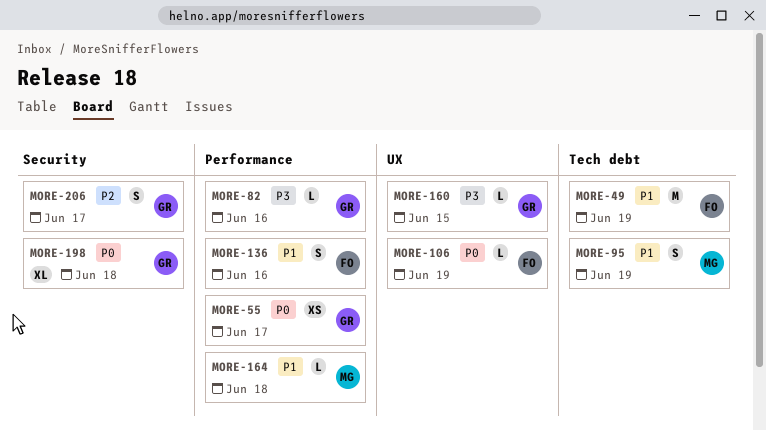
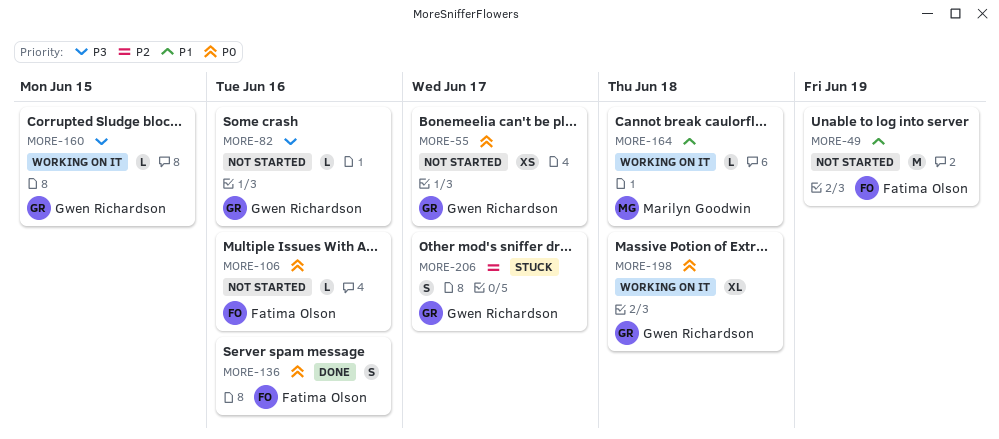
MORE-95: present -> none
MORE-106, due: Jun 19 -> Jun 16
MORE-136, priority: P1 -> P0

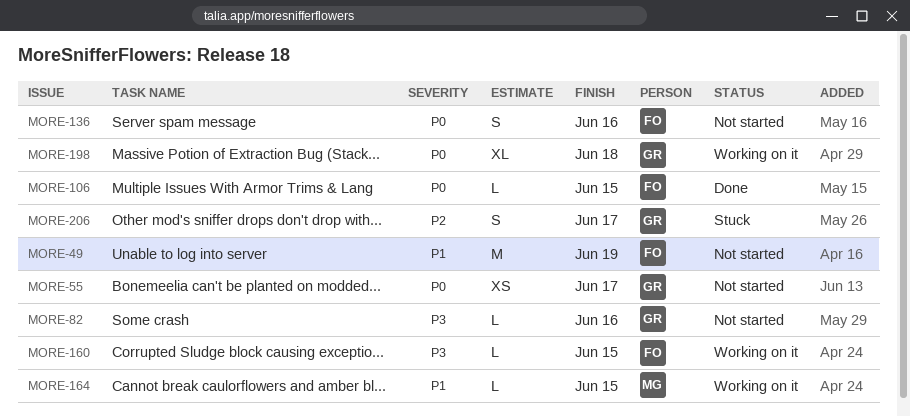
MORE-106, status: Not started -> Done
MORE-106, due: Jun 16 -> Jun 15
MORE-136, status: Done -> Not started
MORE-160, owner: Gwen Richardson -> Fatima Olson
MORE-164, due: Jun 18 -> Jun 15

